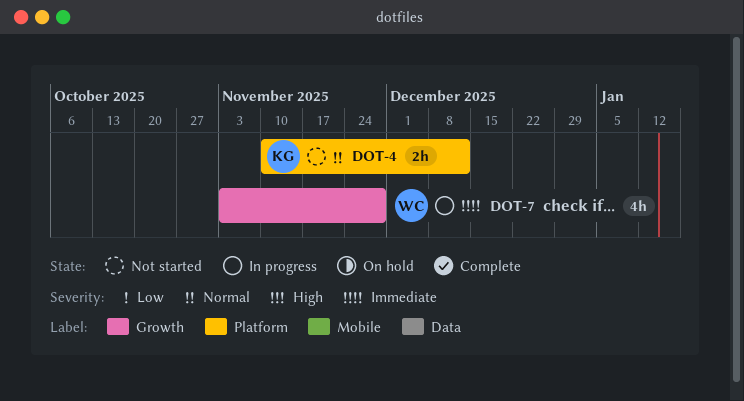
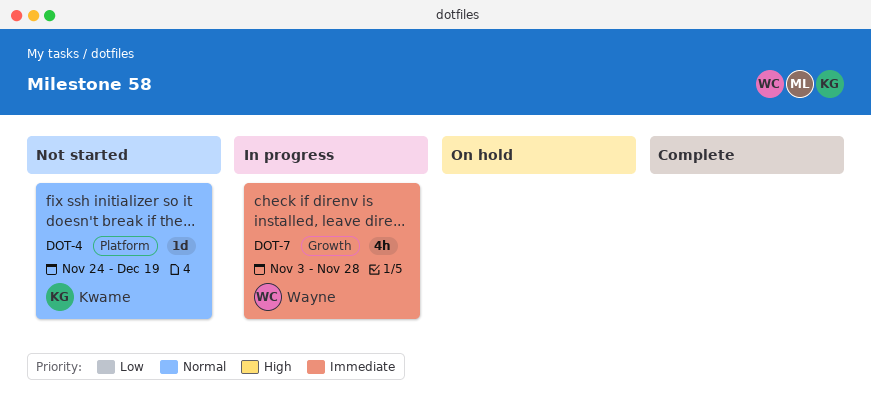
DOT-4, estimate: 2h -> 1d
DOT-4, start: Nov 10 -> Nov 24
DOT-4, due: Dec 12 -> Dec 19

